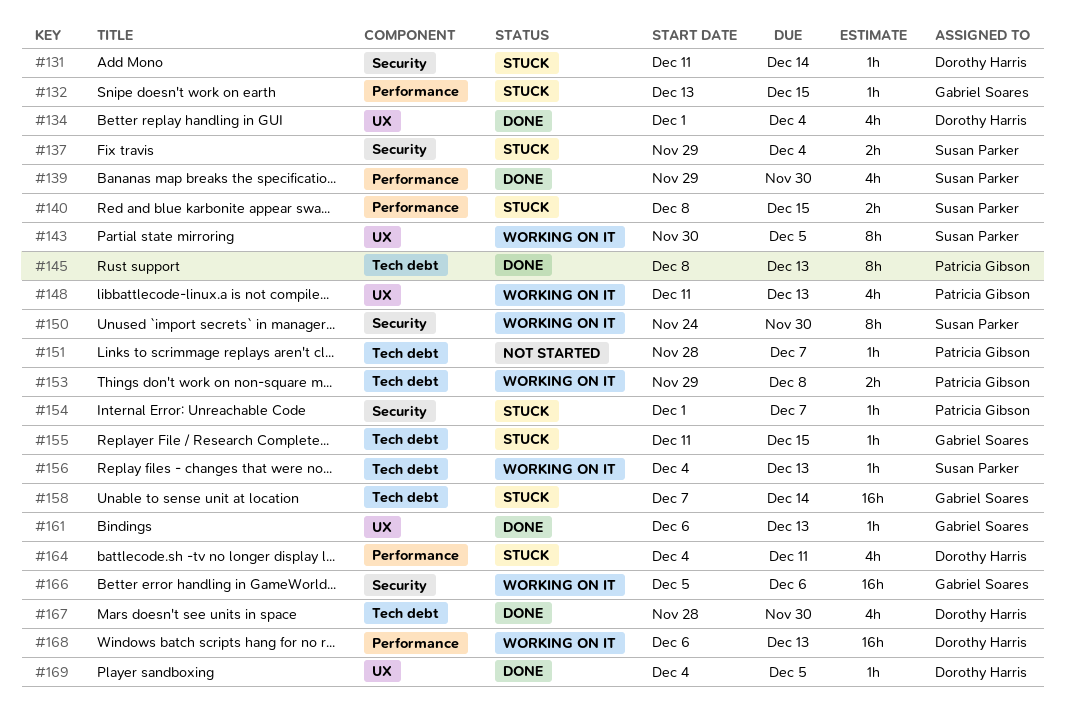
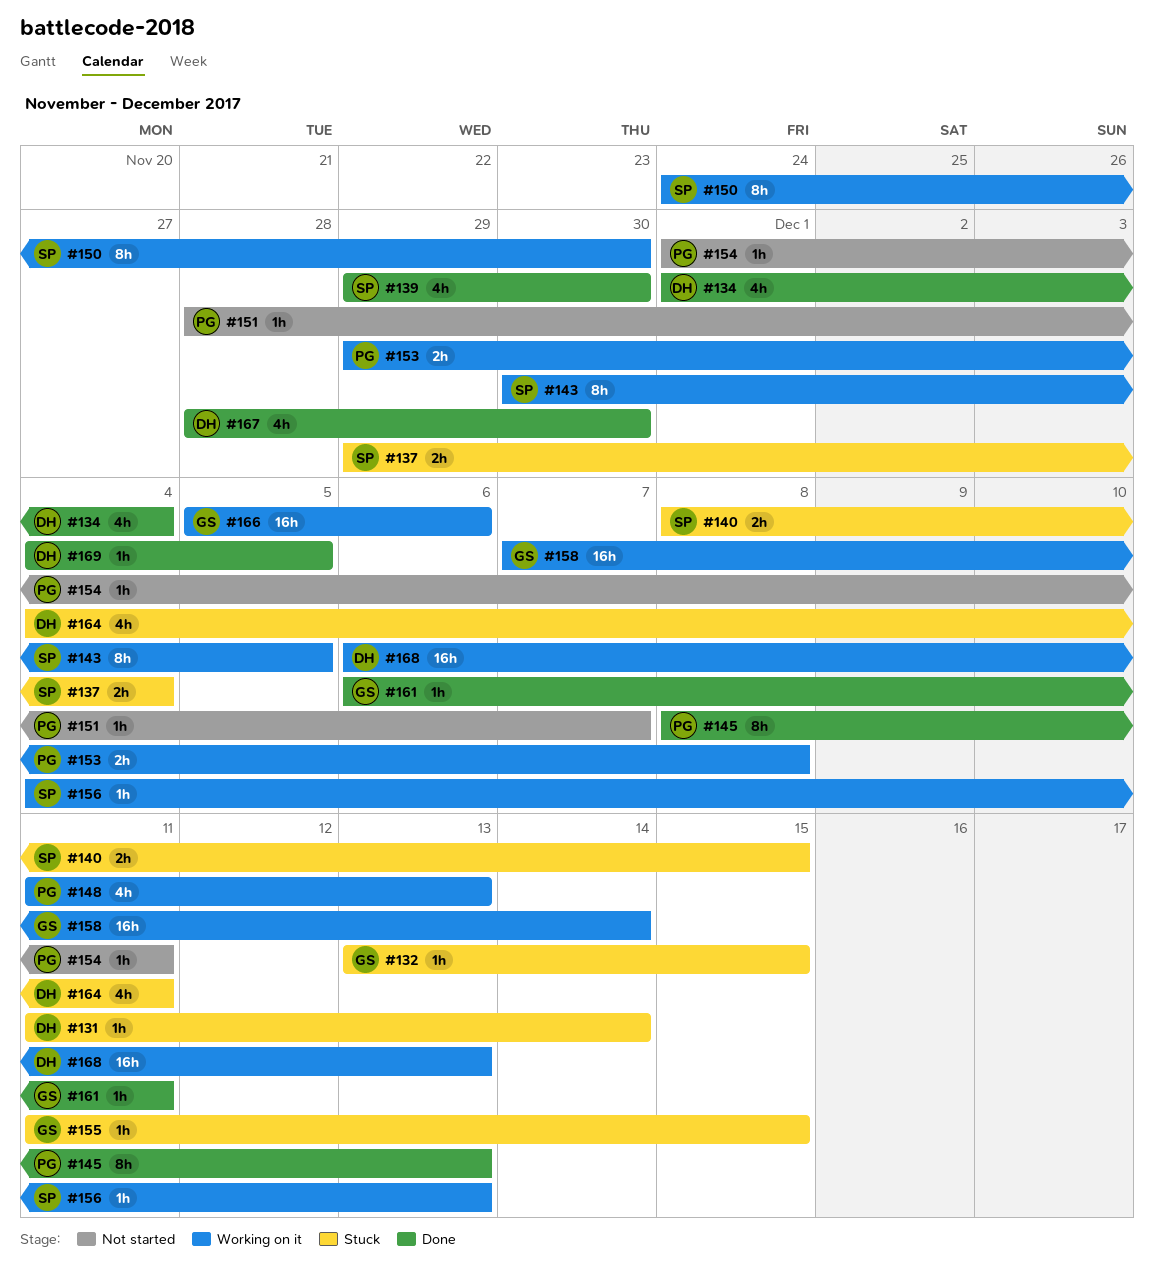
#154, status: Stuck -> Not started
#154, due: Dec 7 -> Dec 11
#158, status: Stuck -> Working on it
#161, due: Dec 13 -> Dec 11

